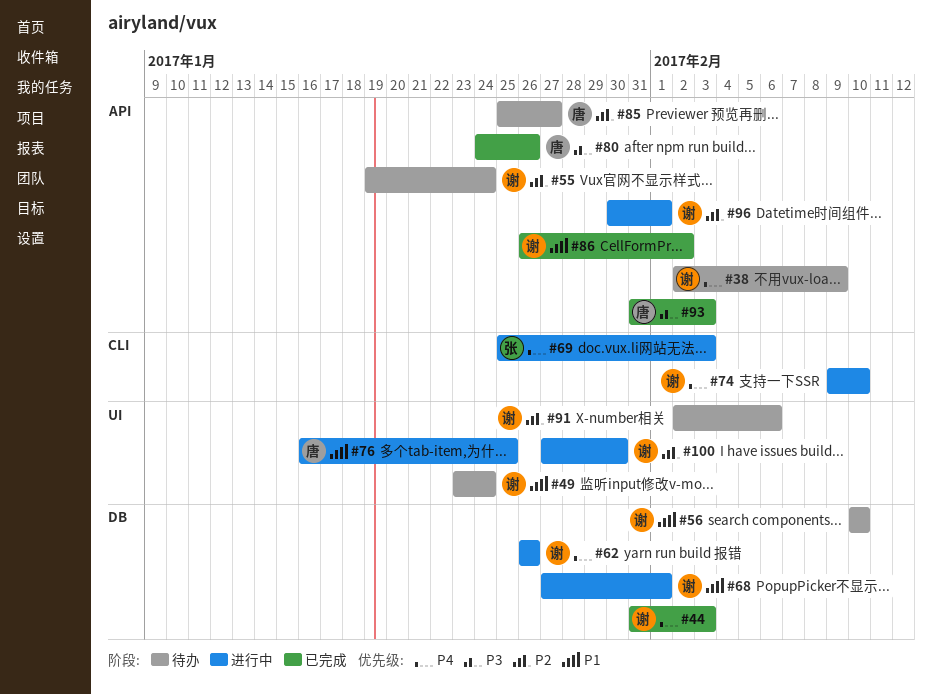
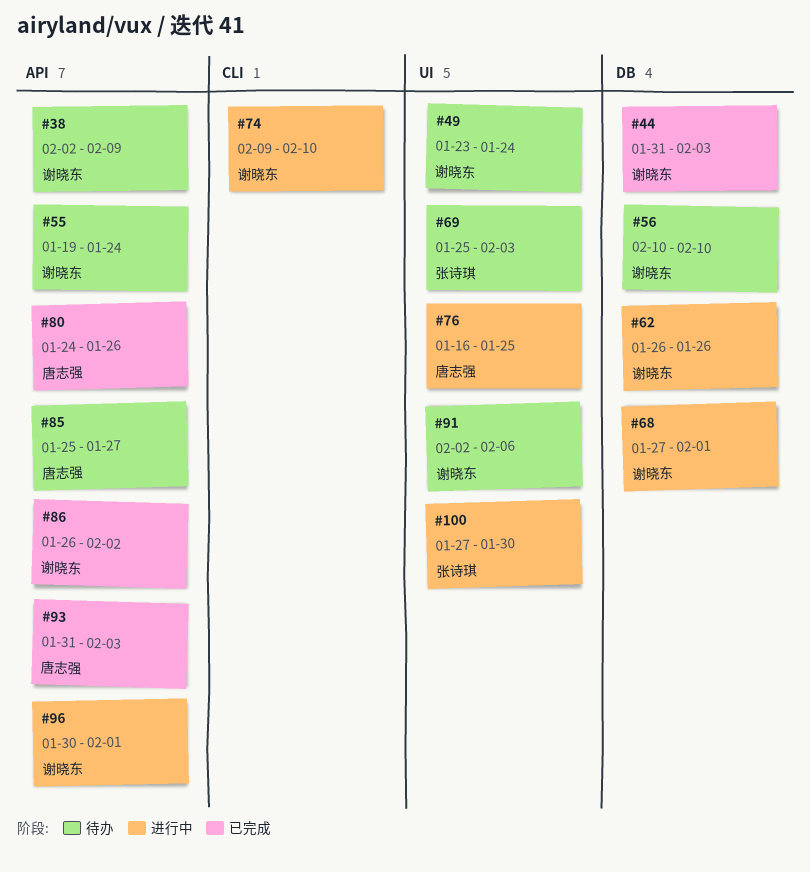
#69, status: 进行中 -> 待办
#69, label: CLI -> UI
#100, owner: 谢晓东 -> 张诗琪

